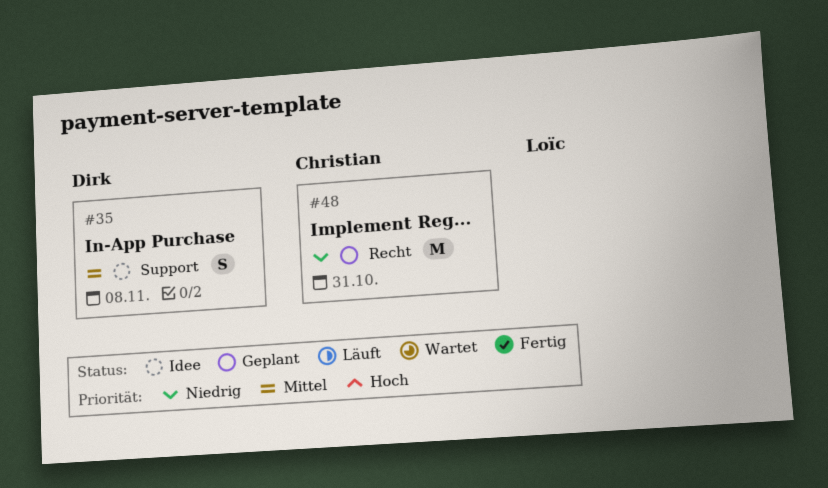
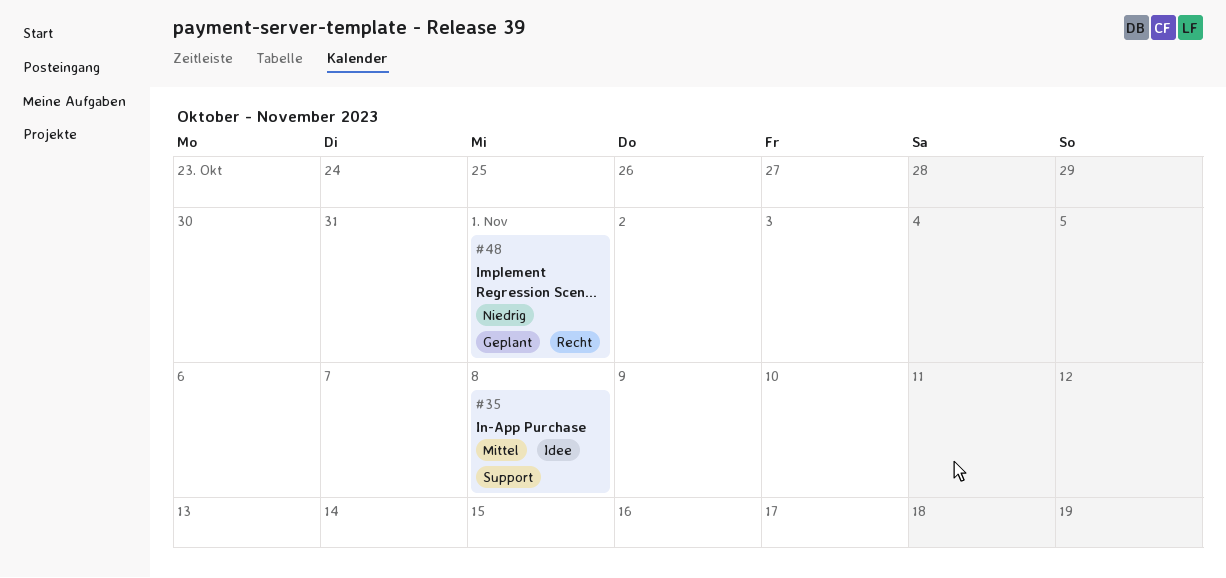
#48, due: Oct 31 -> Nov 1

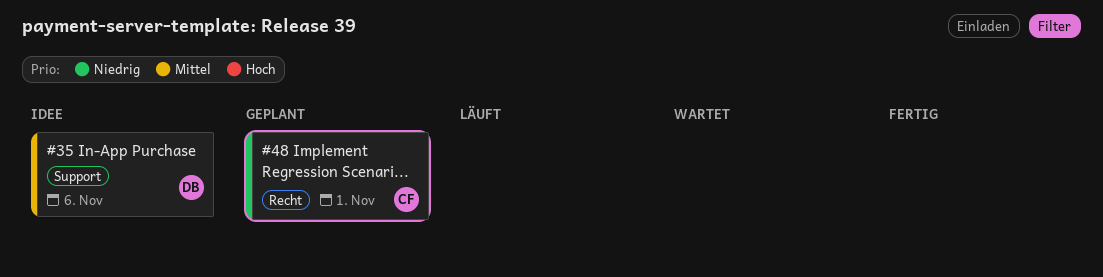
#35, due: Nov 8 -> Nov 6

